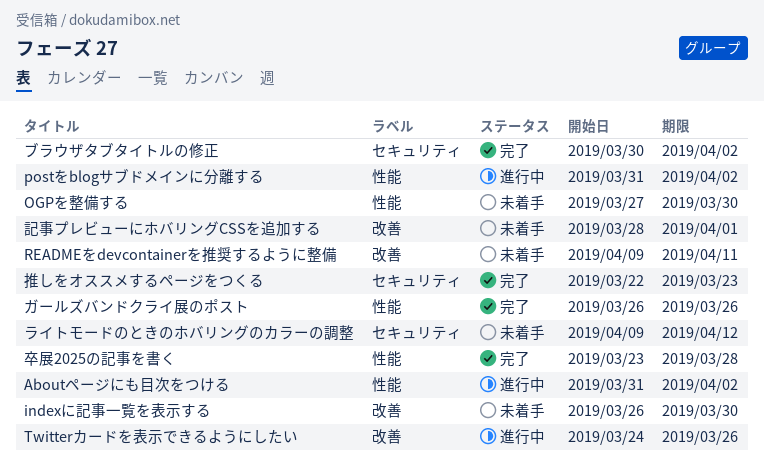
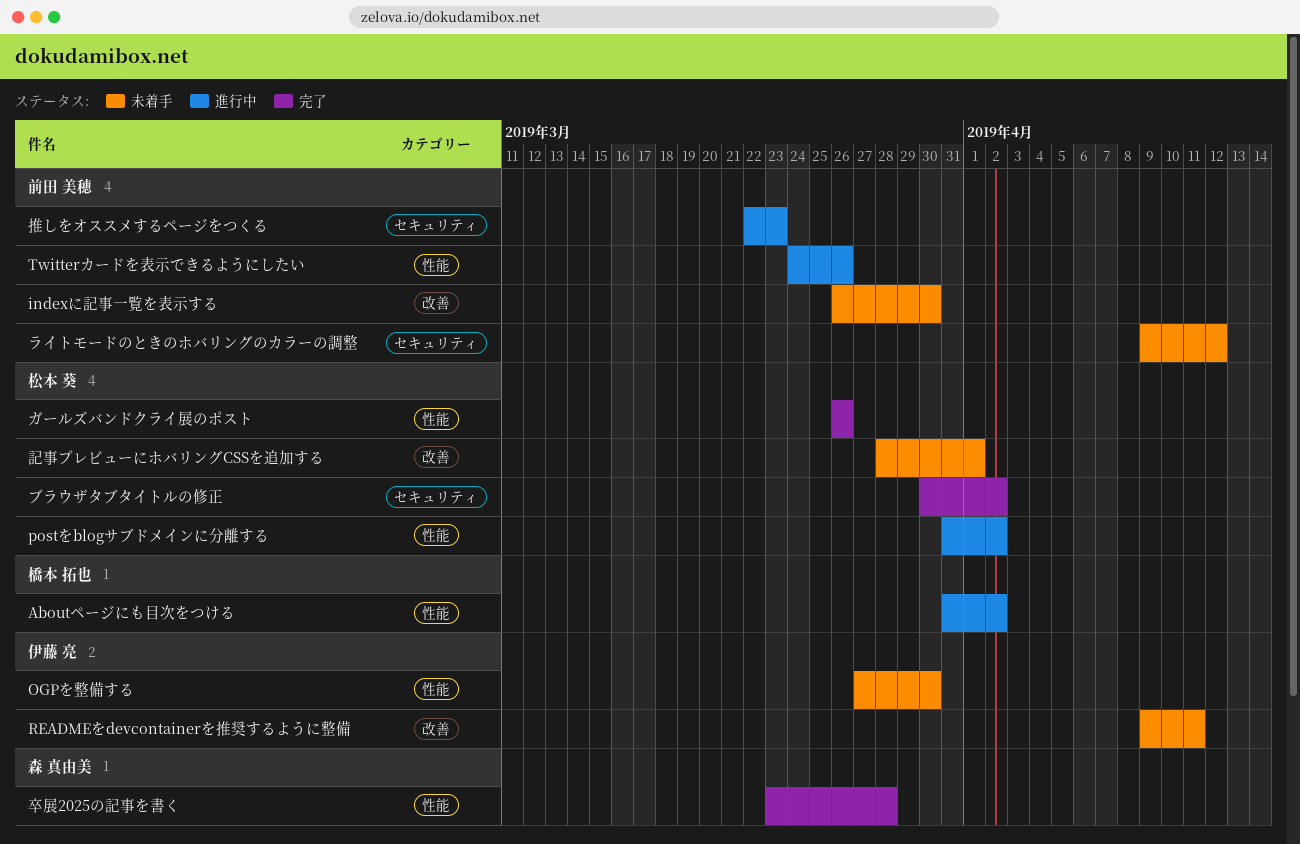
Twitterカードを表示できるようにしたい, label: 改善 -> 性能
推しをオススメするページをつくる, status: 完了 -> 進行中

